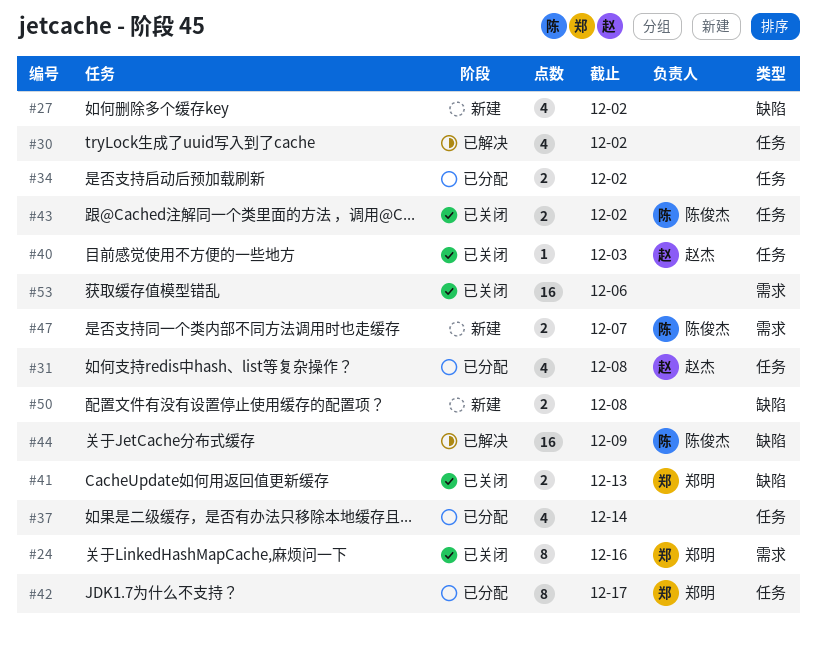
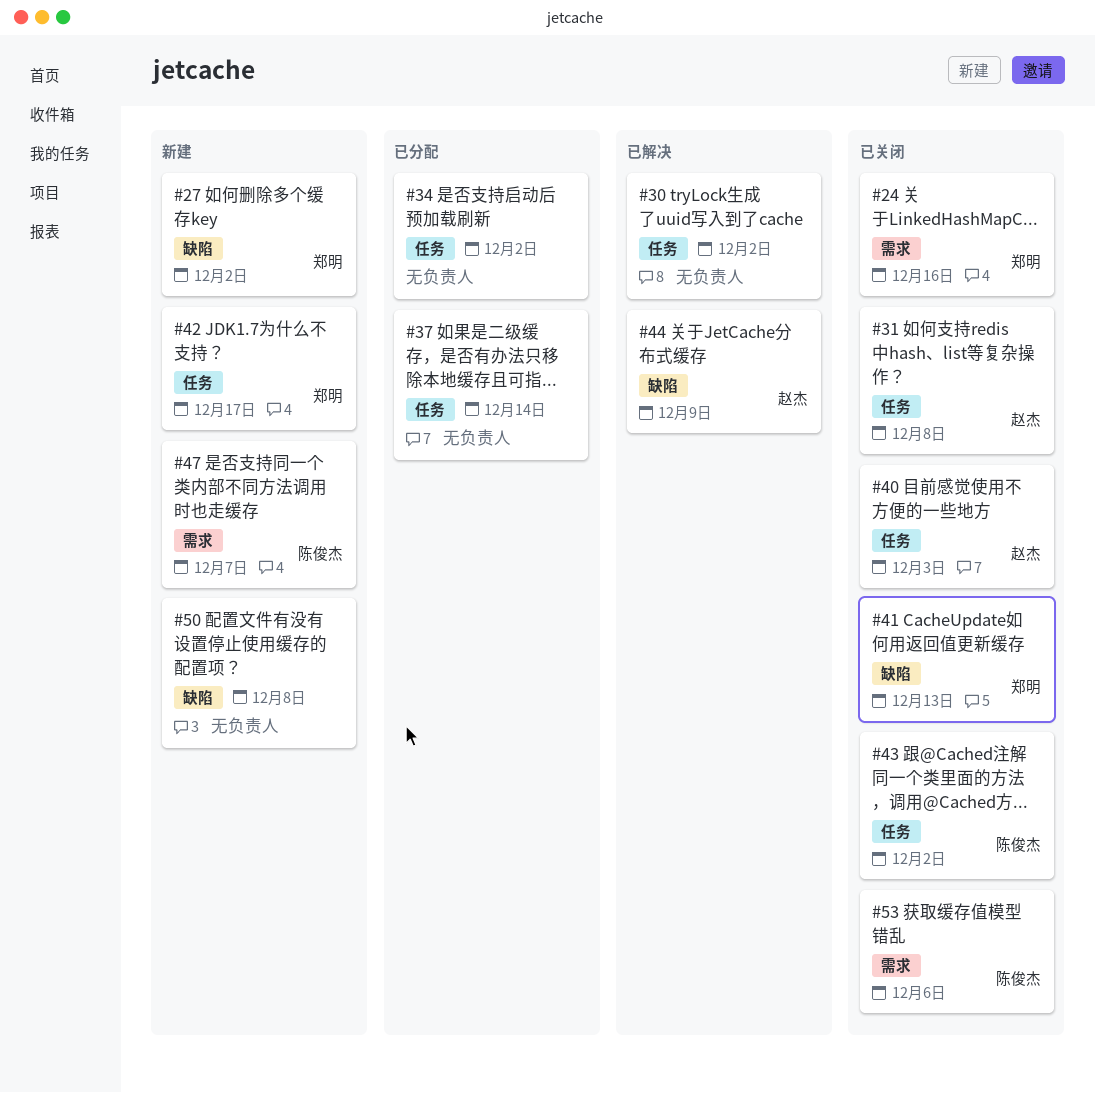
#27, owner: none -> 郑明
#31, status: 已分配 -> 已关闭
#42, status: 已分配 -> 新建
#44, owner: 陈俊杰 -> 赵杰
#53, owner: none -> 陈俊杰

